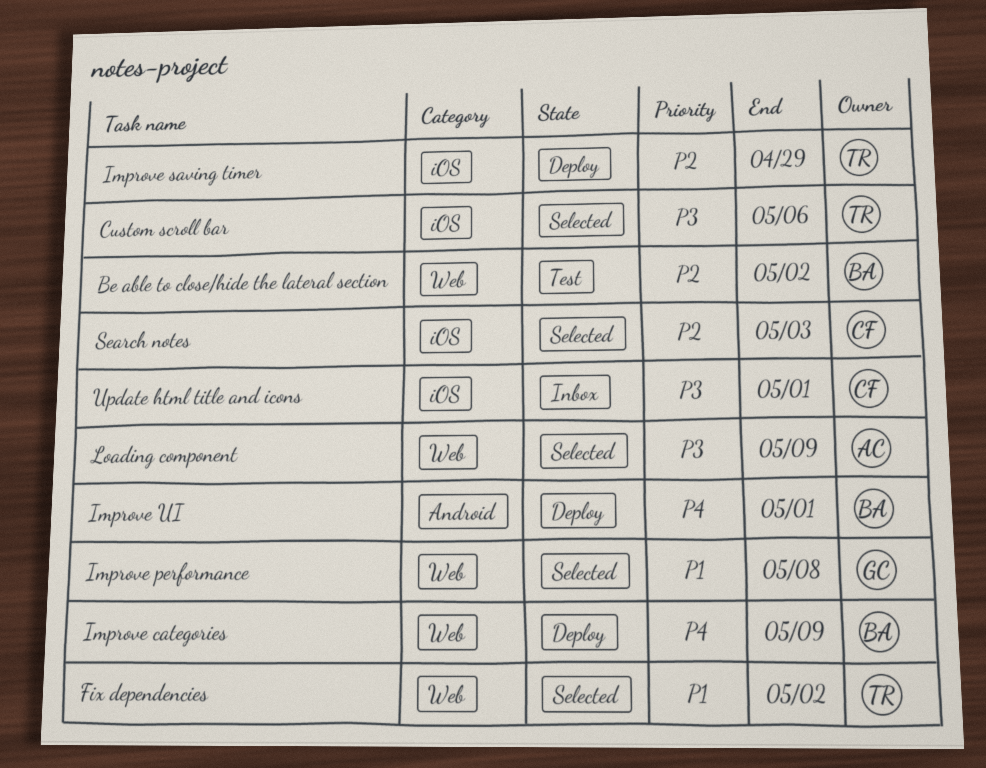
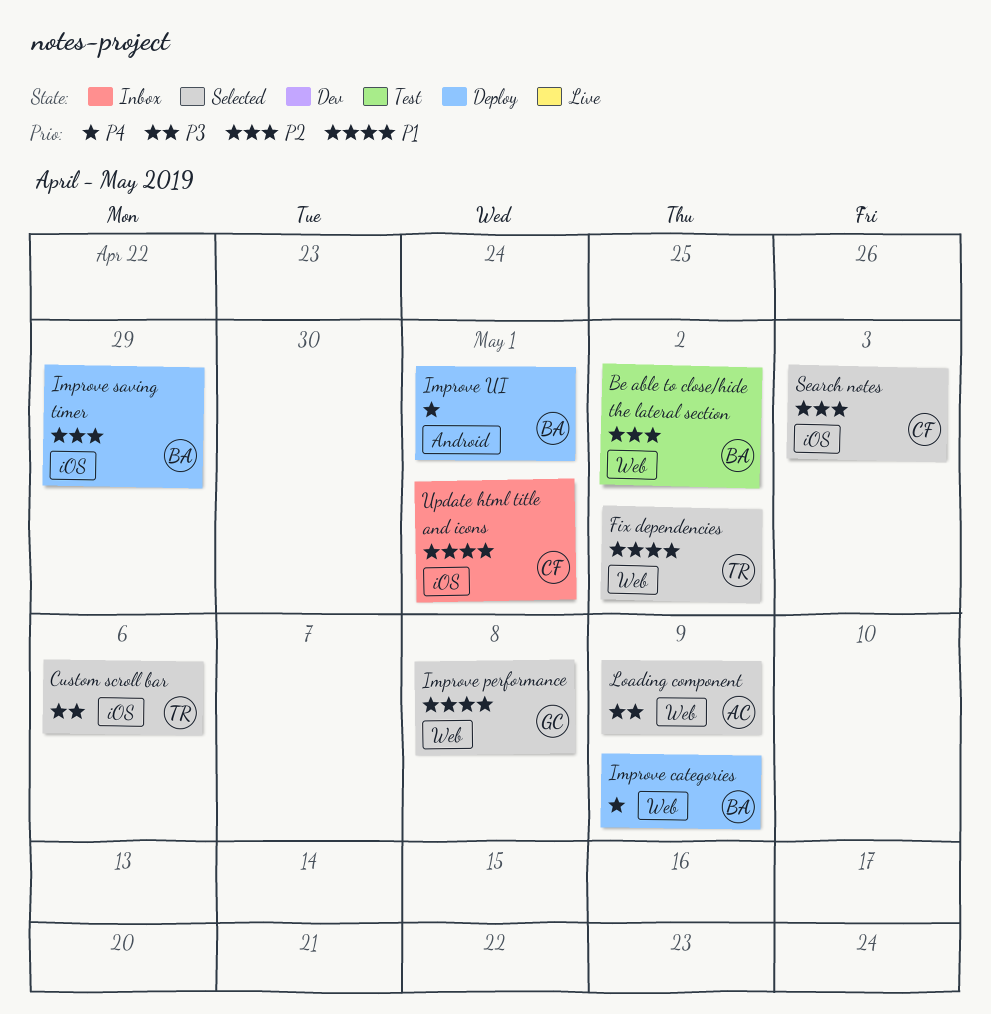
Improve saving timer, owner: TR -> BA
Update html title and icons, priority: P3 -> P1

